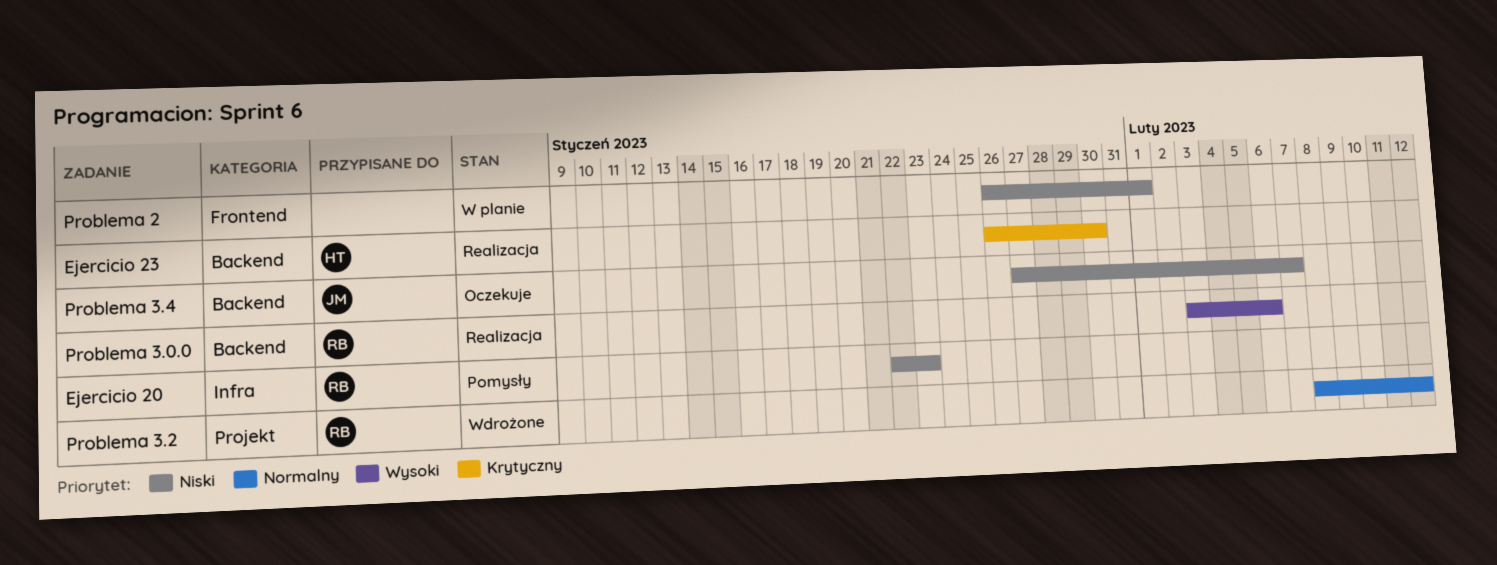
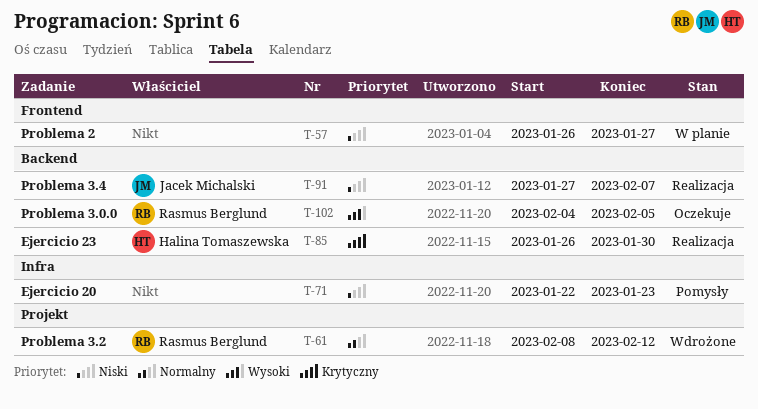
Ejercicio 20, owner: Rasmus Berglund -> none
Problema 2, due: Feb 1 -> Jan 27
Problema 3.0.0, status: Realizacja -> Oczekuje
Problema 3.0.0, start: Feb 3 -> Feb 4
Problema 3.0.0, due: Feb 6 -> Feb 5
Problema 3.4, status: Oczekuje -> Realizacja

